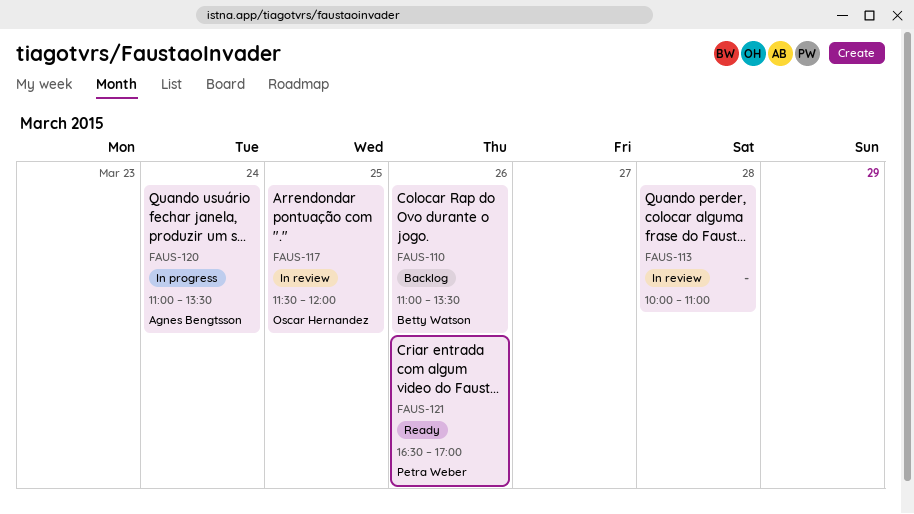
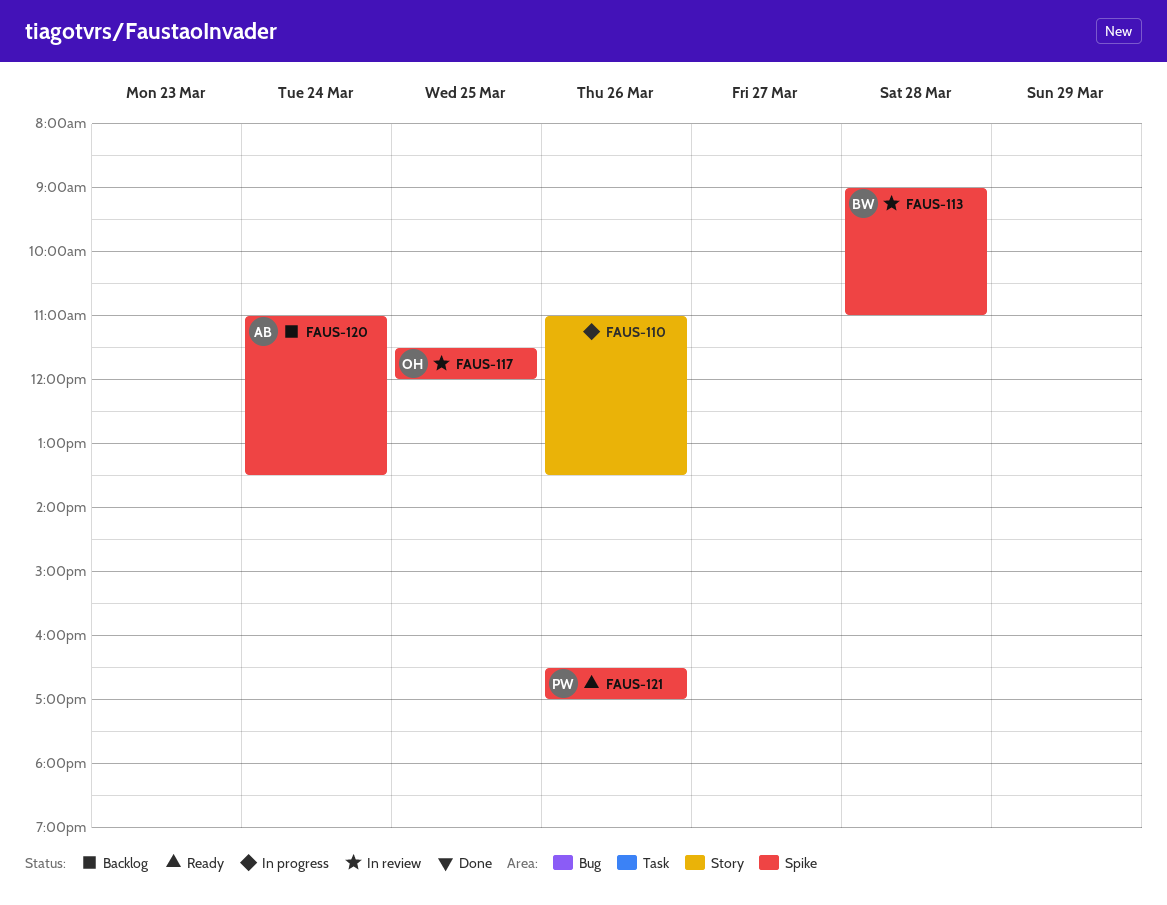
FAUS-110, status: Backlog -> In progress
FAUS-110, owner: Betty Watson -> none
FAUS-113, owner: none -> Betty Watson
FAUS-113, begins: 10:00 -> 09:00
FAUS-120, status: In progress -> Backlog

